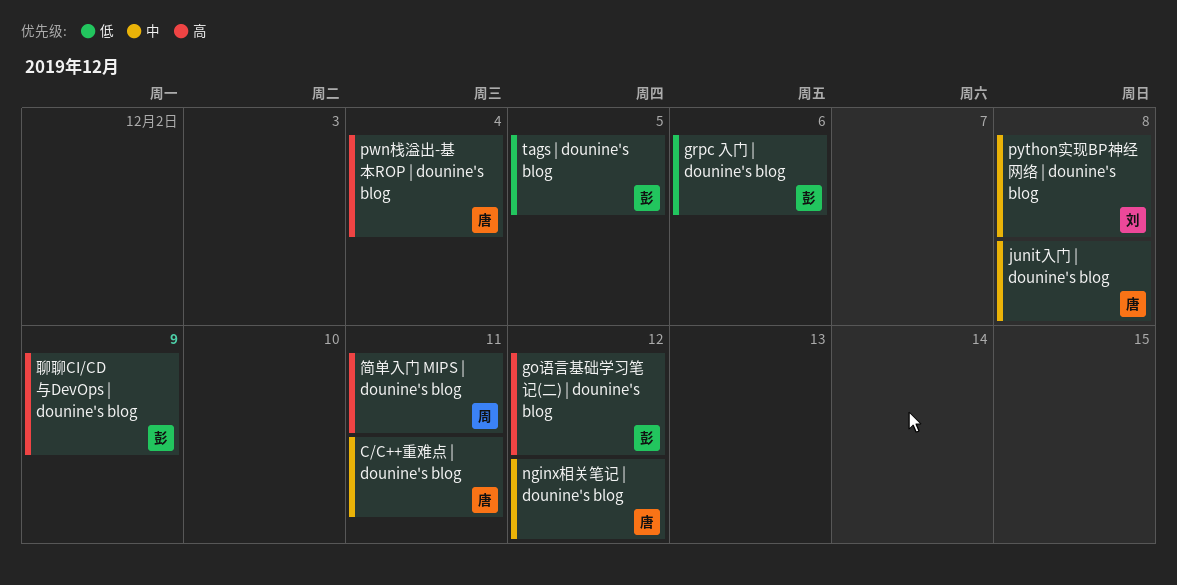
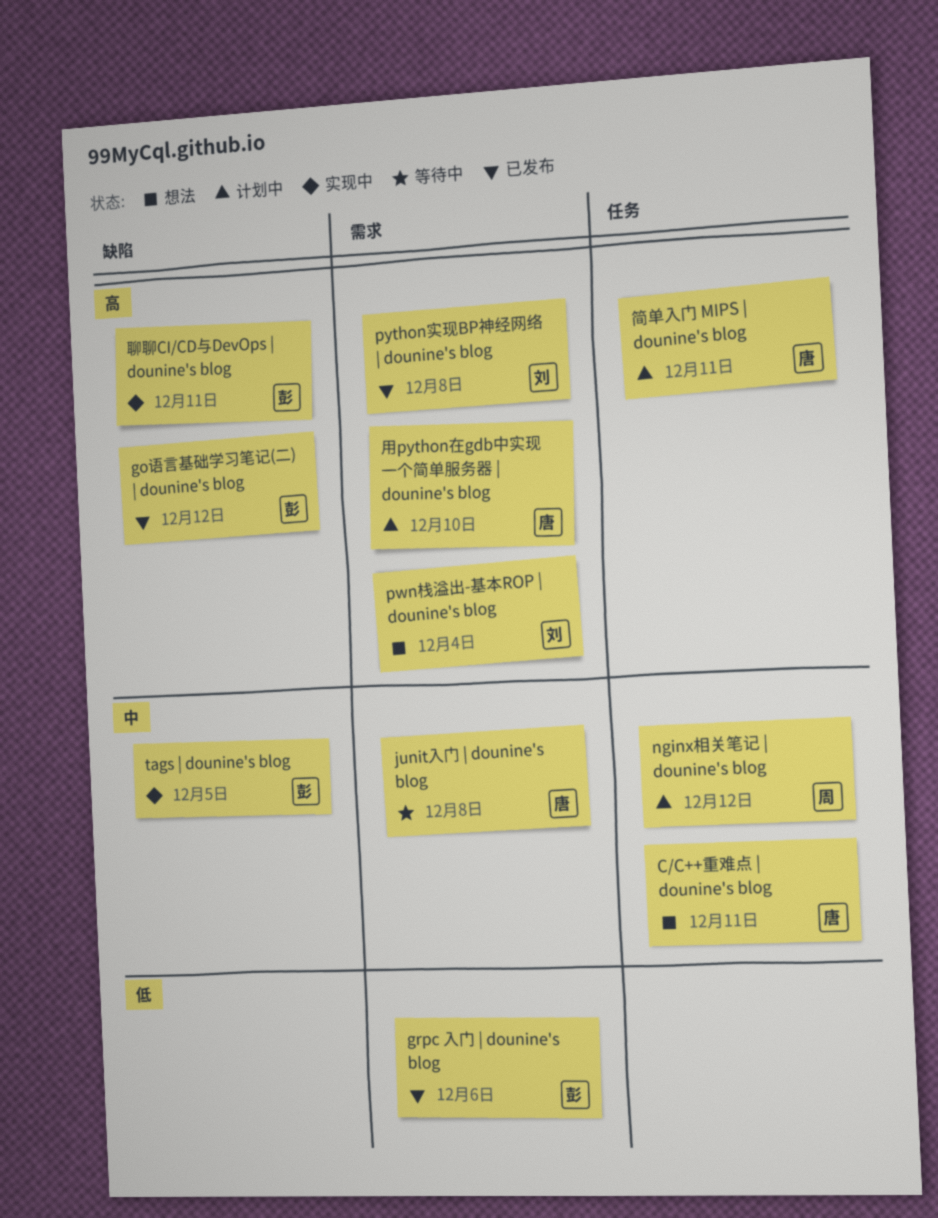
nginx相关笔记 | dounine's blog, owner: 唐 -> 周
pwn栈溢出-基本ROP | dounine's blog, owner: 唐 -> 刘
python实现BP神经网络 | dounine's blog, priority: 中 -> 高
tags | dounine's blog, priority: 低 -> 中
用python在gdb中实现一个简单服务器 | dounine's blog: none -> present
简单入门 MIPS | dounine's blog, owner: 周 -> 唐
聊聊CI/CD与DevOps | dounine's blog, due: Dec 9 -> Dec 11

